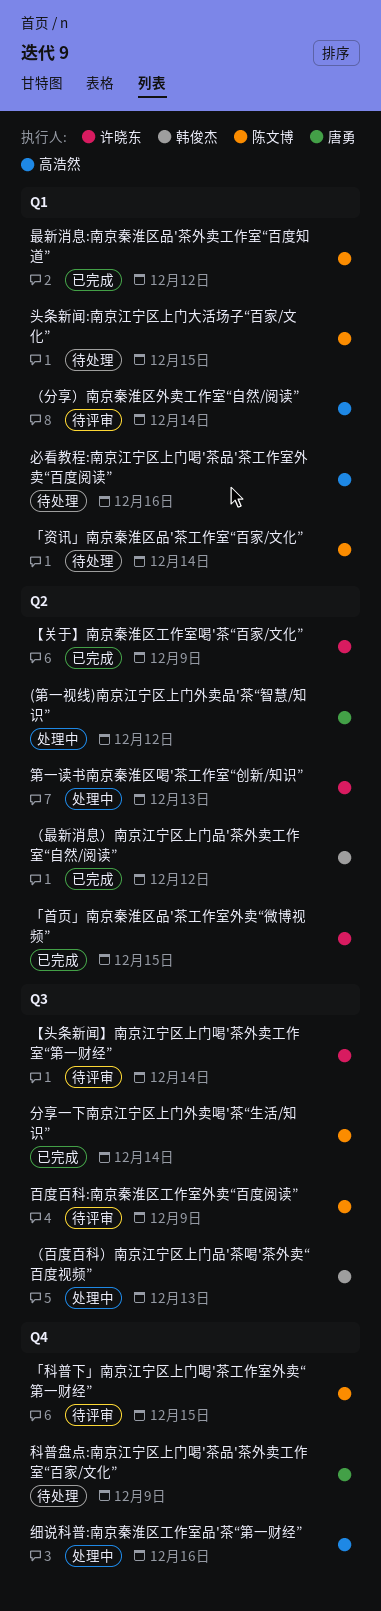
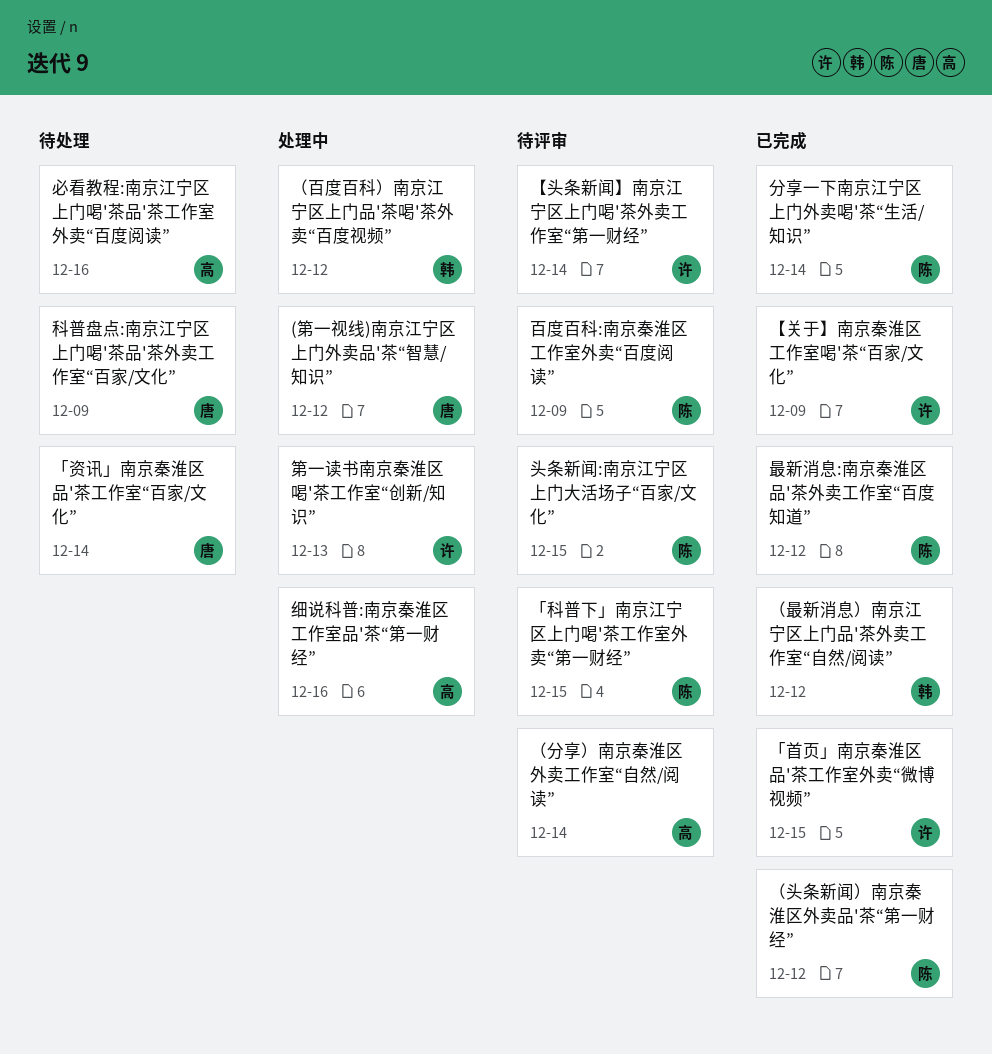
「资讯」南京秦淮区品'茶工作室“百家/文化”, owner: 陈文博 -> 唐勇
头条新闻:南京江宁区上门大活场子“百家/文化”, status: 待处理 -> 待评审
（头条新闻）南京秦淮区外卖品'茶“第一财经”: none -> present
（百度百科）南京江宁区上门品'茶喝'茶外卖“百度视频”, due: Dec 13 -> Dec 12

